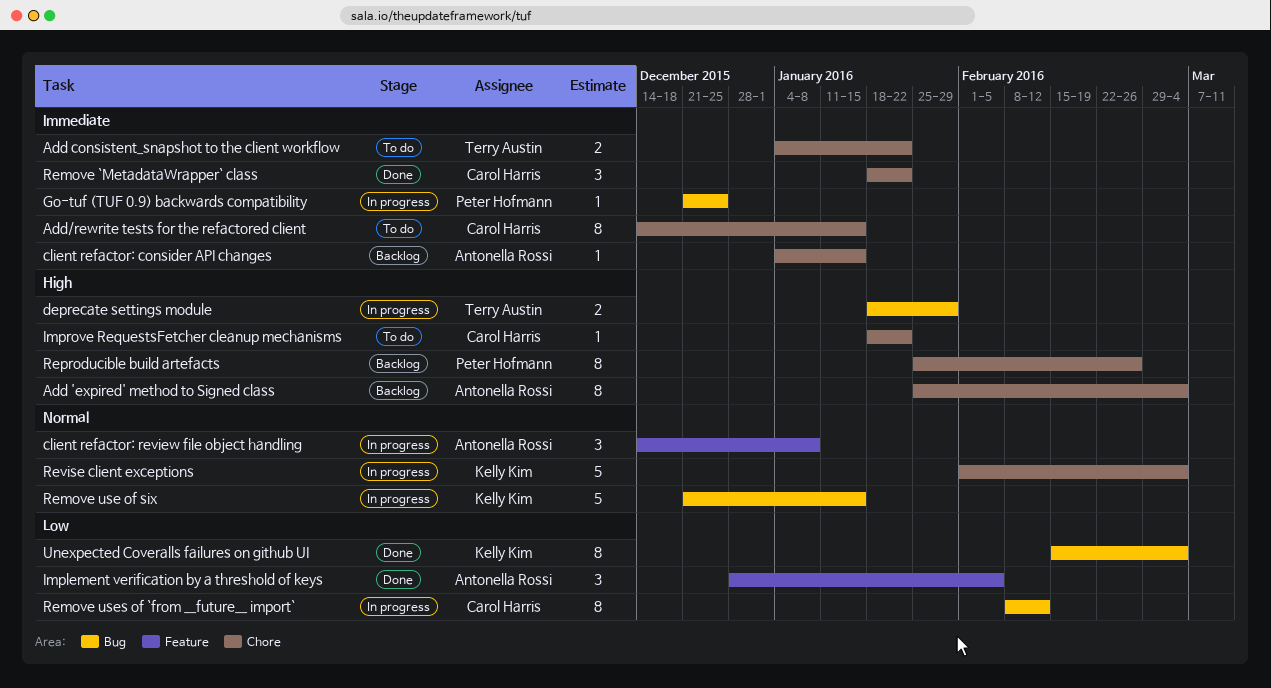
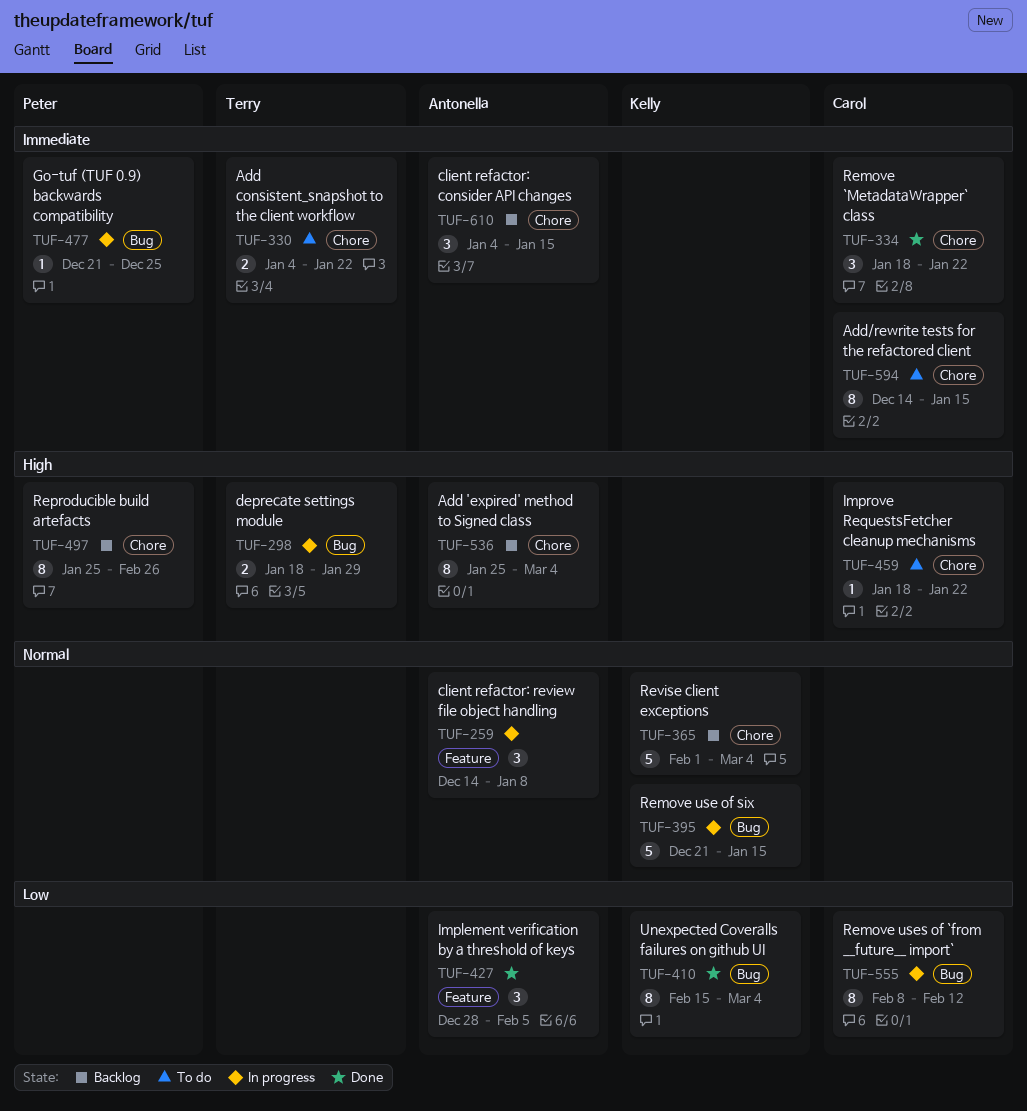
client refactor: consider API changes, estimate: 1 -> 3
Revise client exceptions, status: In progress -> Backlog

